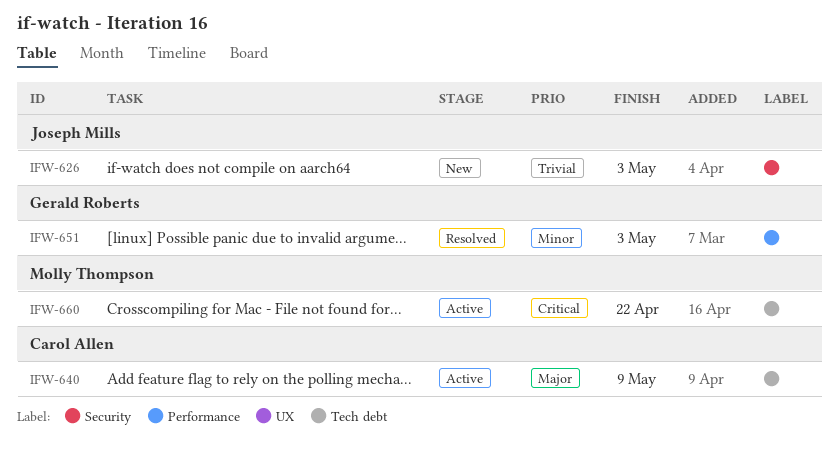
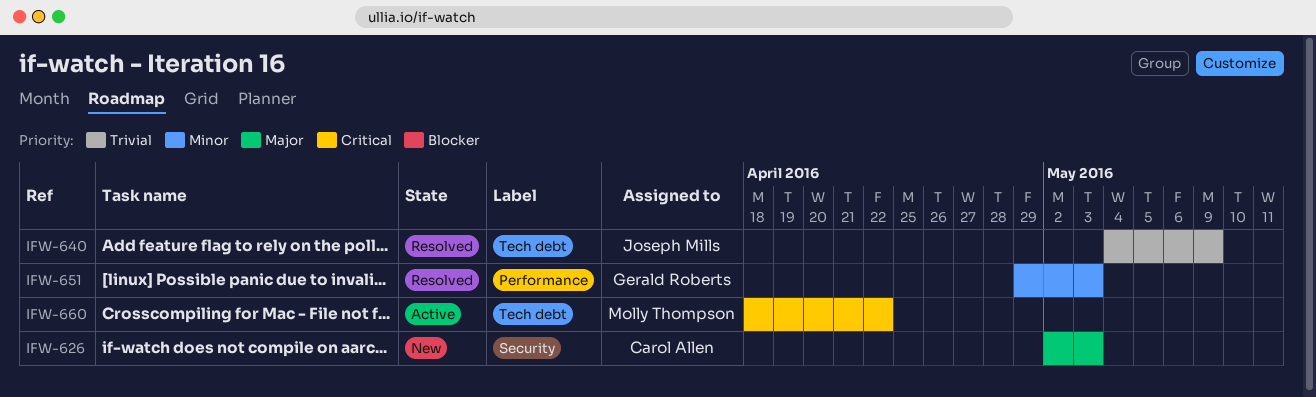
IFW-626, owner: Joseph Mills -> Carol Allen
IFW-626, priority: Trivial -> Major
IFW-640, status: Active -> Resolved
IFW-640, owner: Carol Allen -> Joseph Mills
IFW-640, priority: Major -> Trivial

